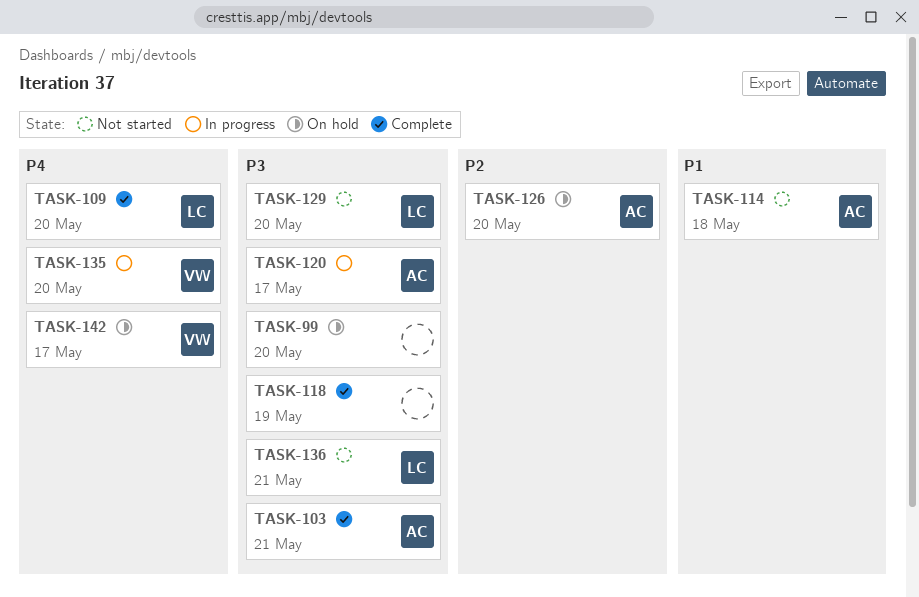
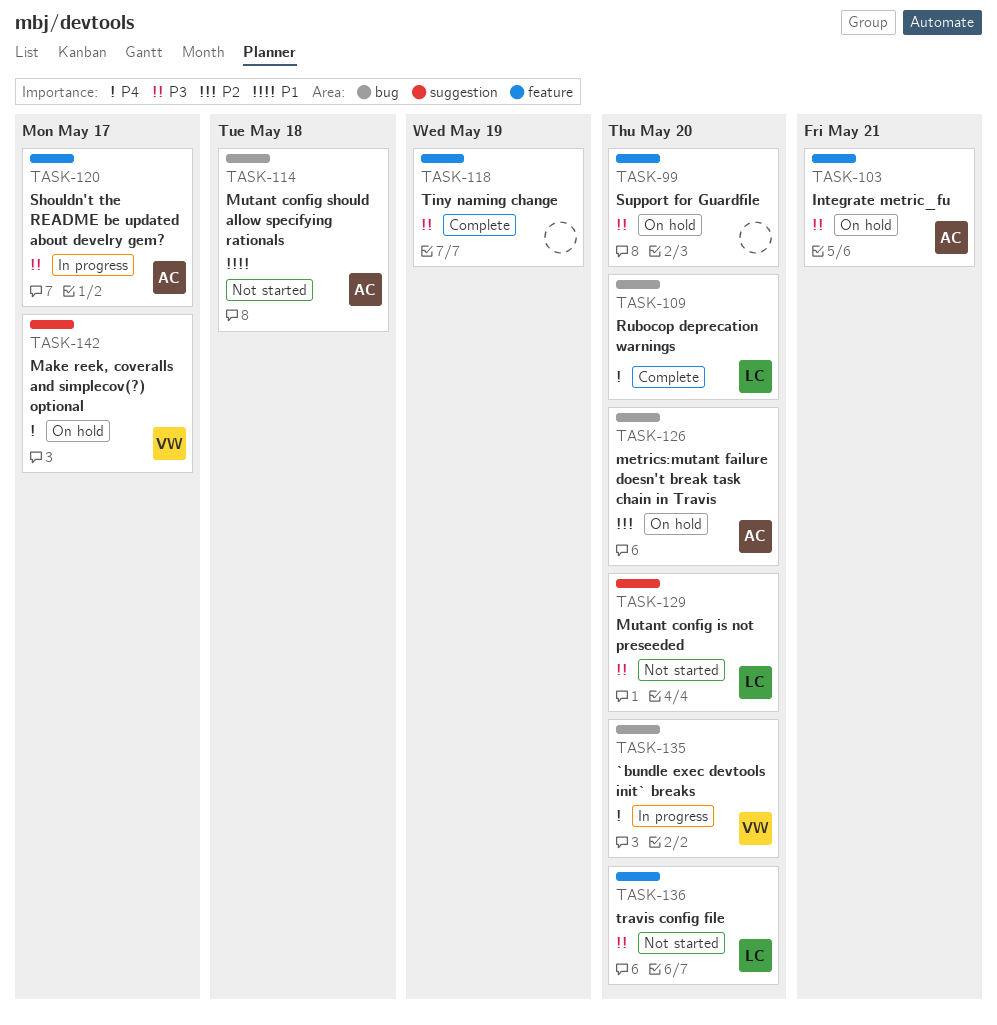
TASK-103, status: Complete -> On hold
TASK-136, due: May 21 -> May 20

